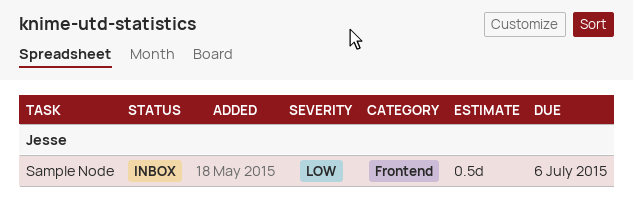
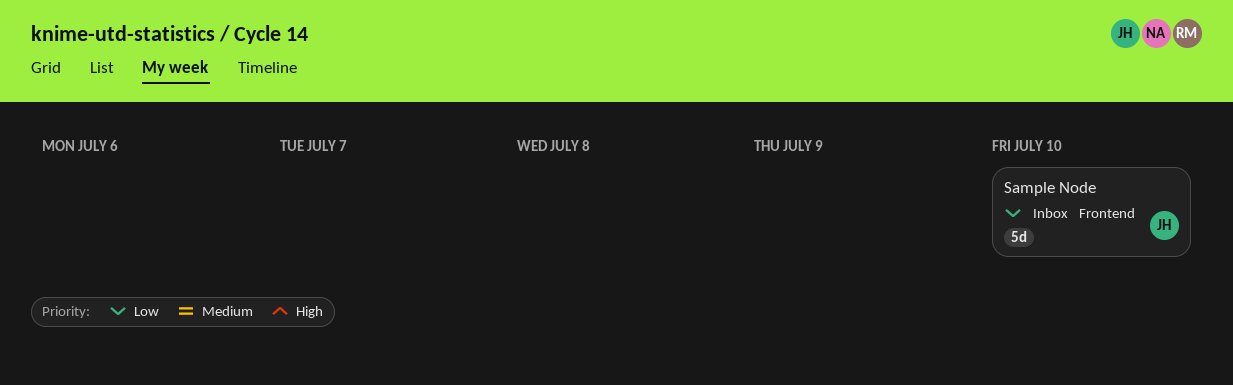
Sample Node, estimate: 0.5d -> 5d
Sample Node, due: Jul 6 -> Jul 10

